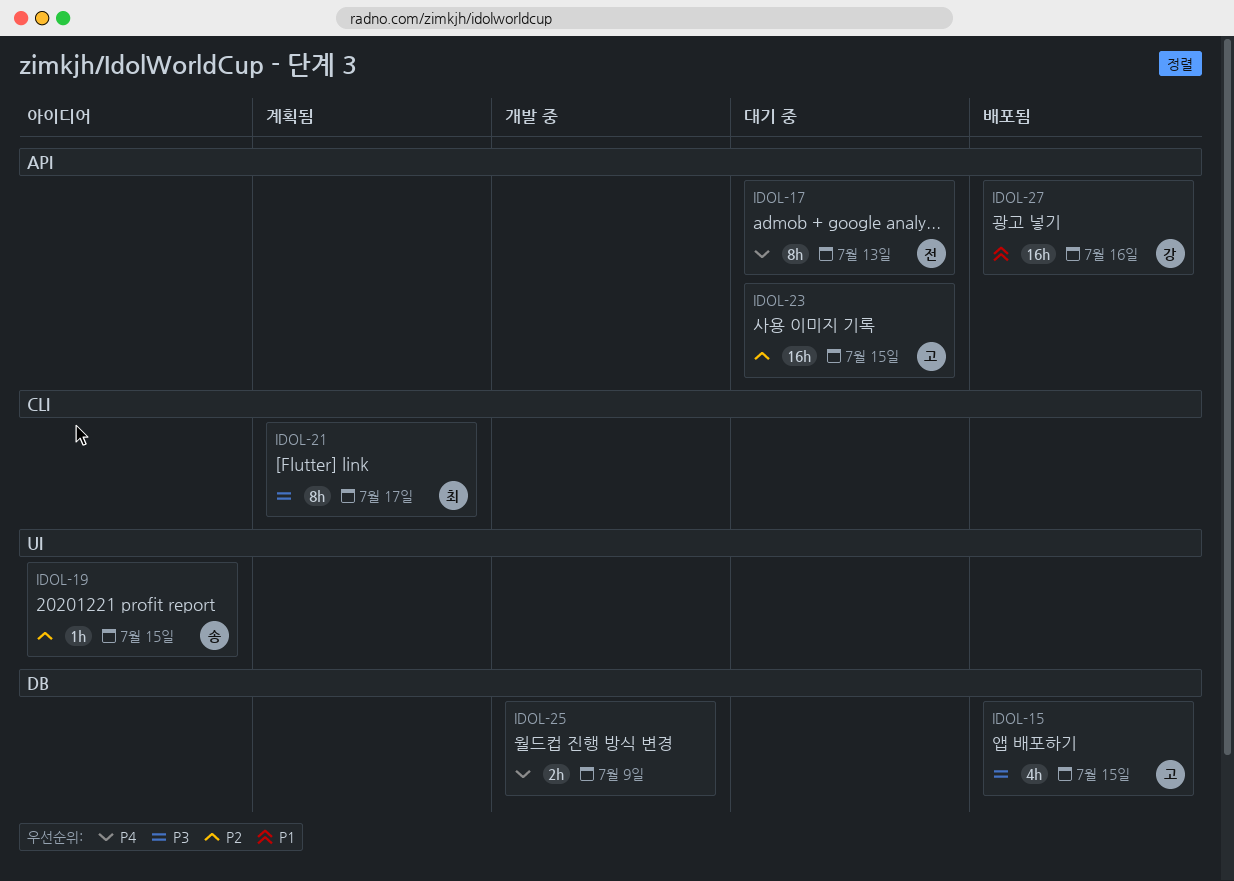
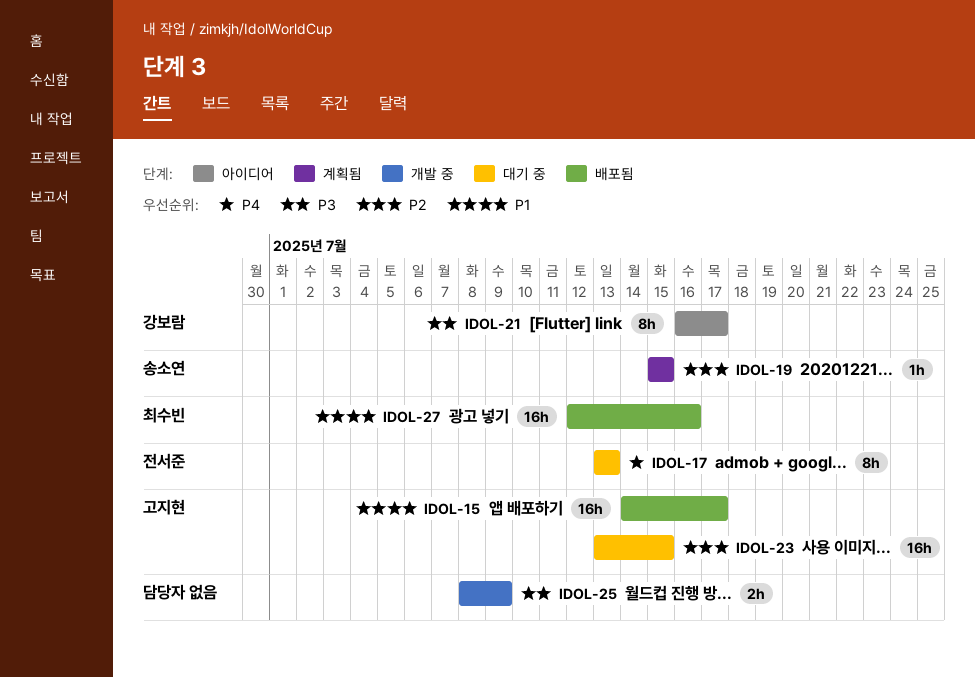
IDOL-15, priority: P3 -> P1
IDOL-15, estimate: 4h -> 16h
IDOL-15, due: Jul 15 -> Jul 17
IDOL-19, status: 아이디어 -> 계획됨
IDOL-21, status: 계획됨 -> 아이디어
IDOL-21, owner: 최수빈 -> 강보람
IDOL-25, priority: P4 -> P3
IDOL-27, owner: 강보람 -> 최수빈

